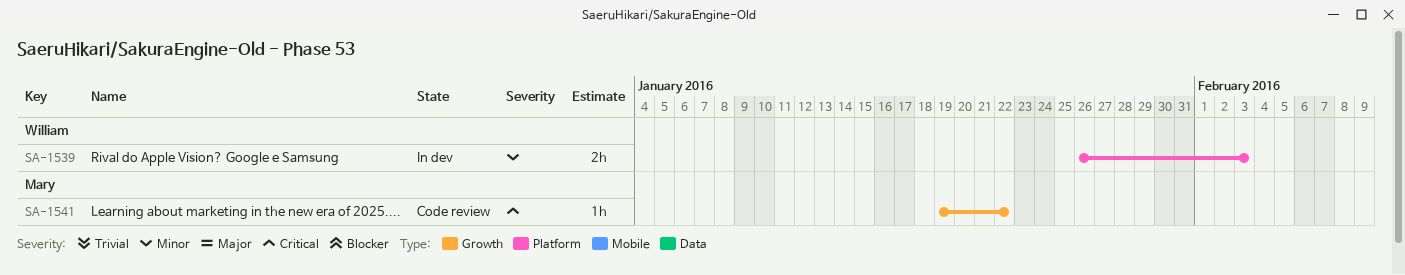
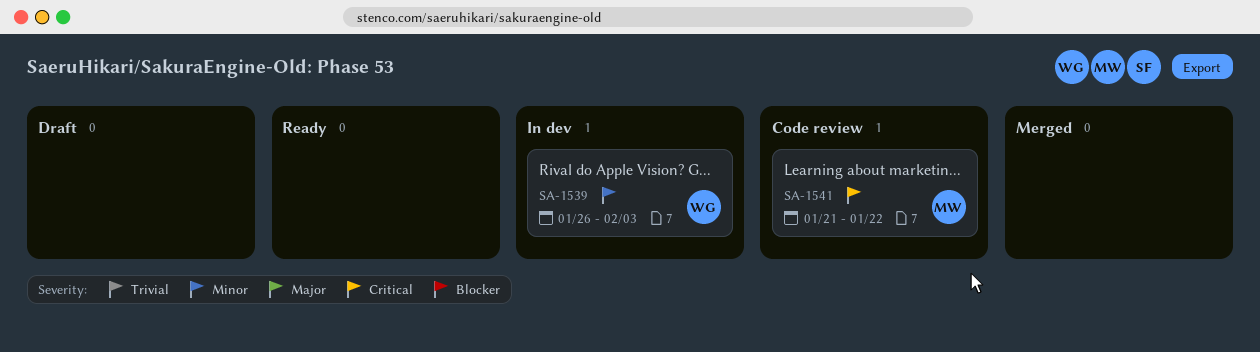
SA-1541, start: Jan 19 -> Jan 21

